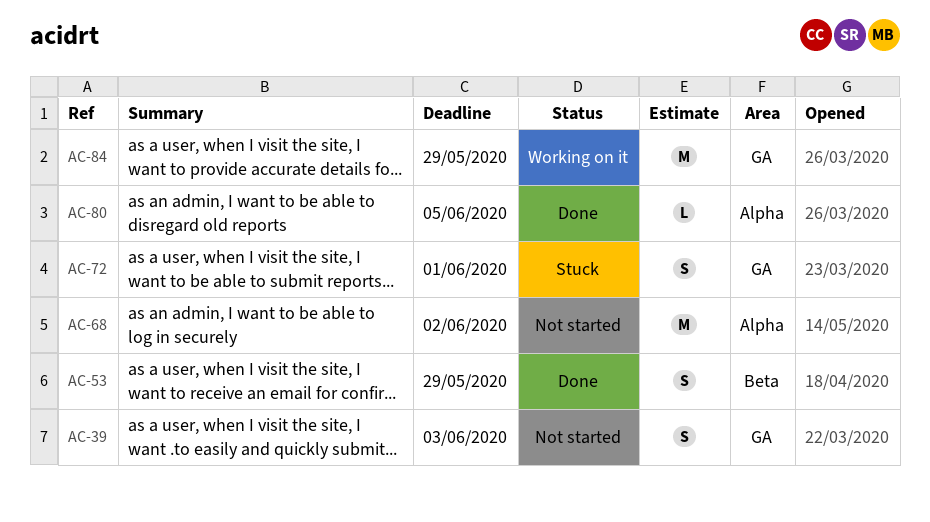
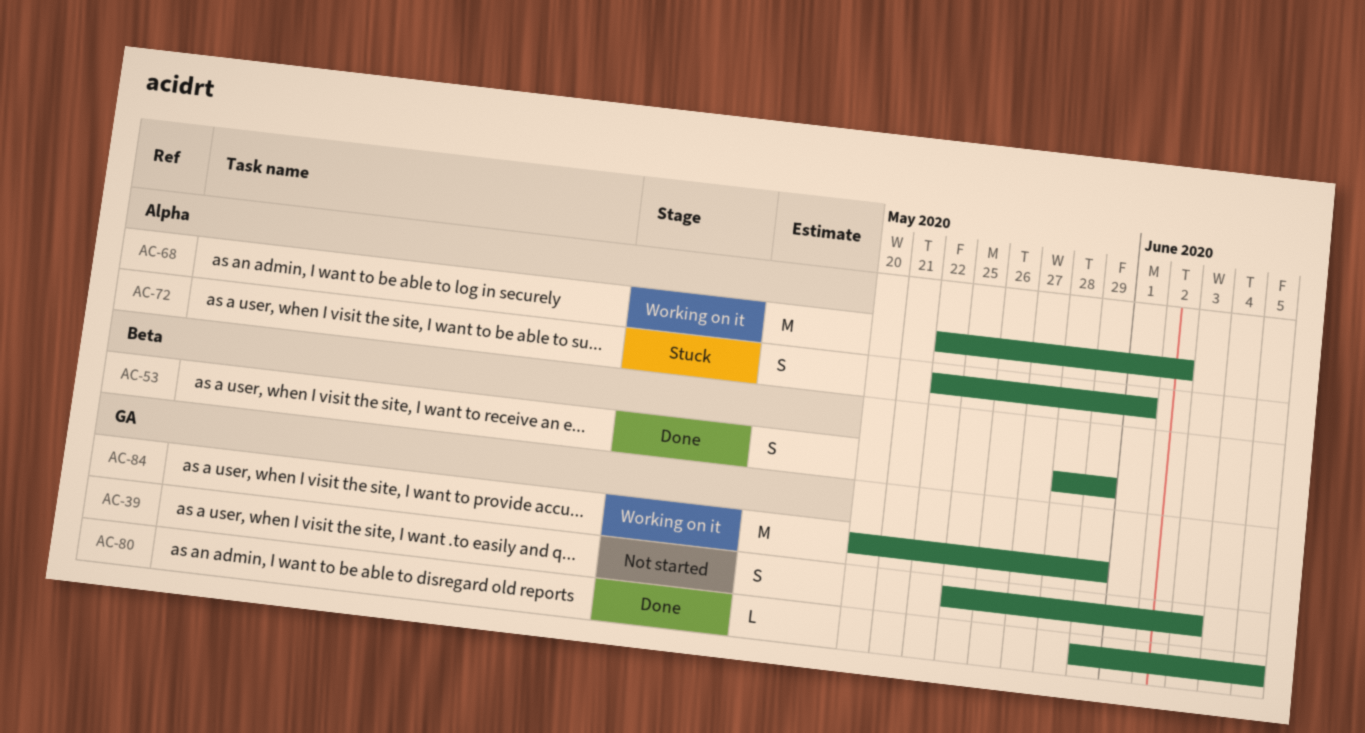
AC-68, status: Not started -> Working on it
AC-72, label: GA -> Alpha
AC-80, label: Alpha -> GA

